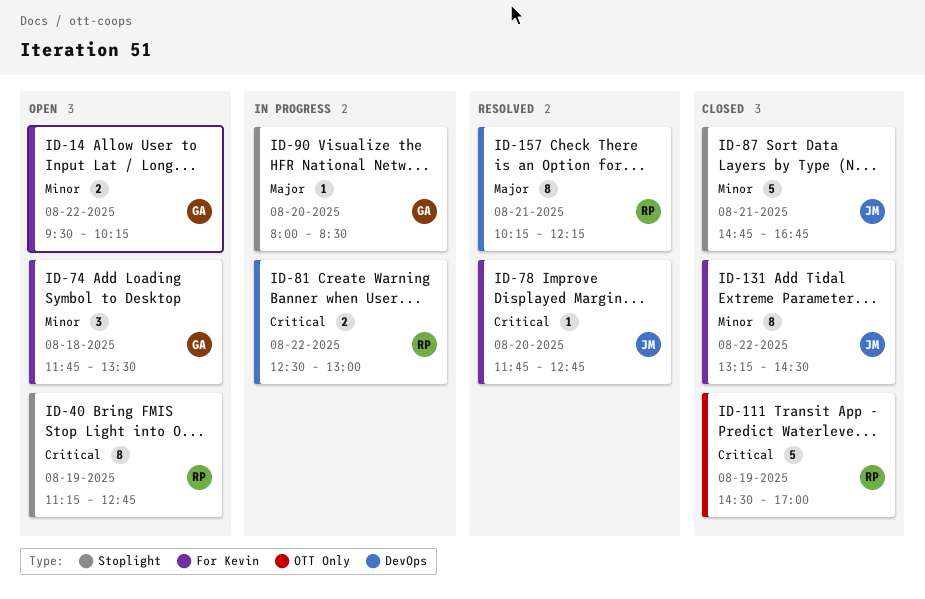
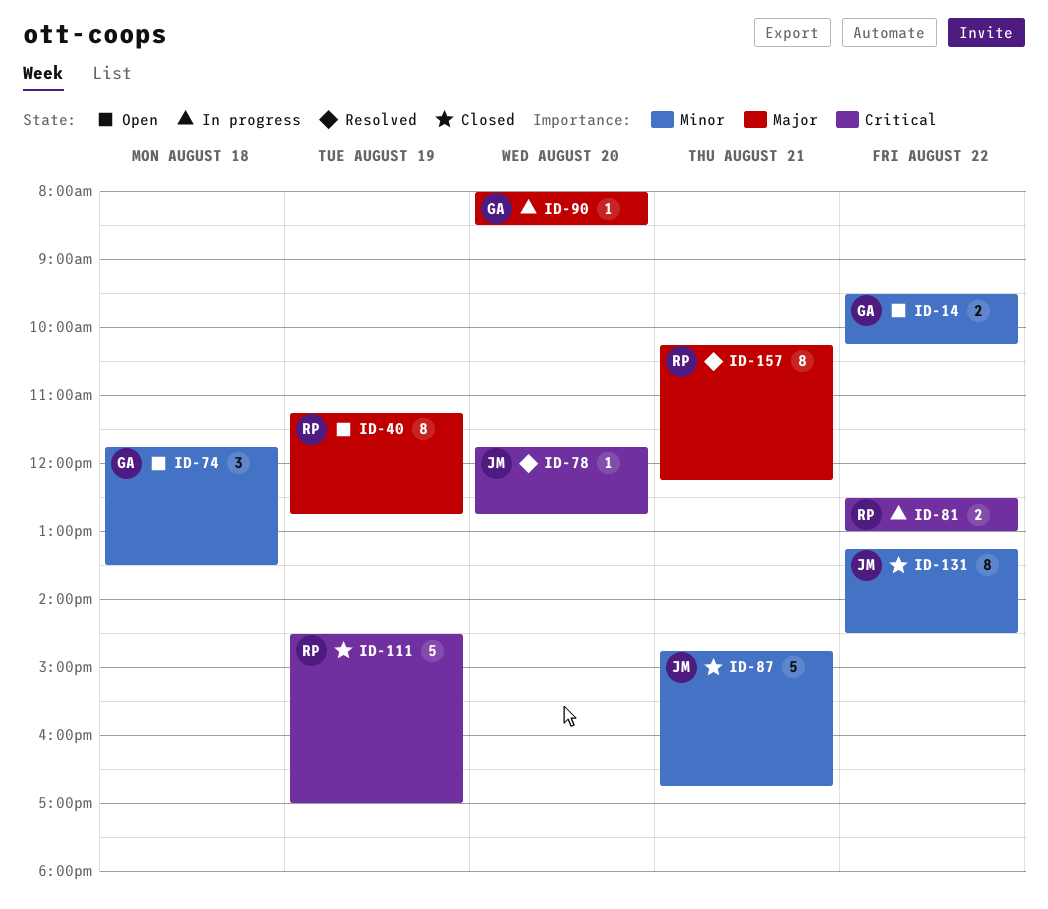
ID-40, priority: Critical -> Major

